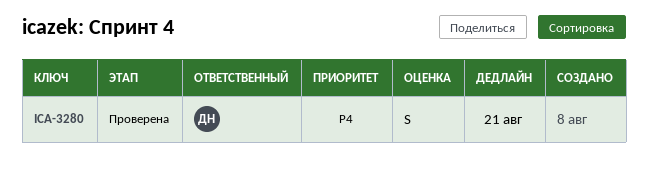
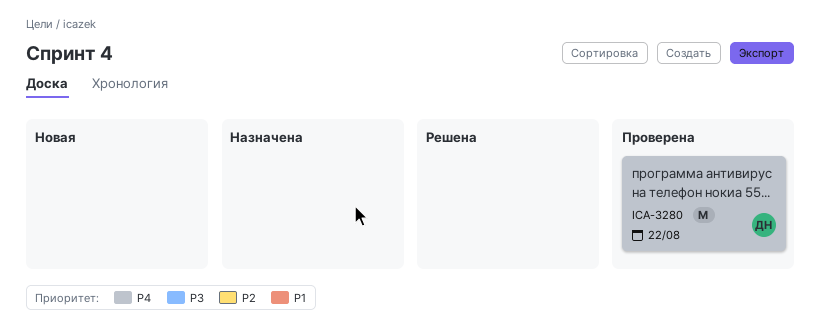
ICA-3280, estimate: S -> M
ICA-3280, due: Aug 21 -> Aug 22

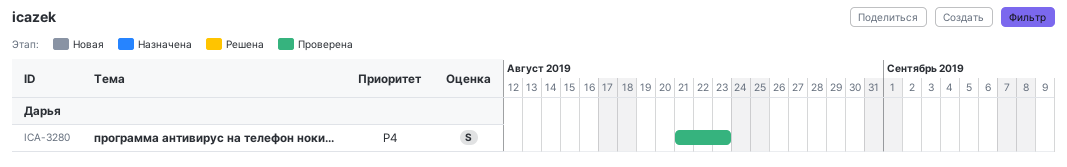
ICA-3280, estimate: M -> S
ICA-3280, due: Aug 22 -> Aug 23

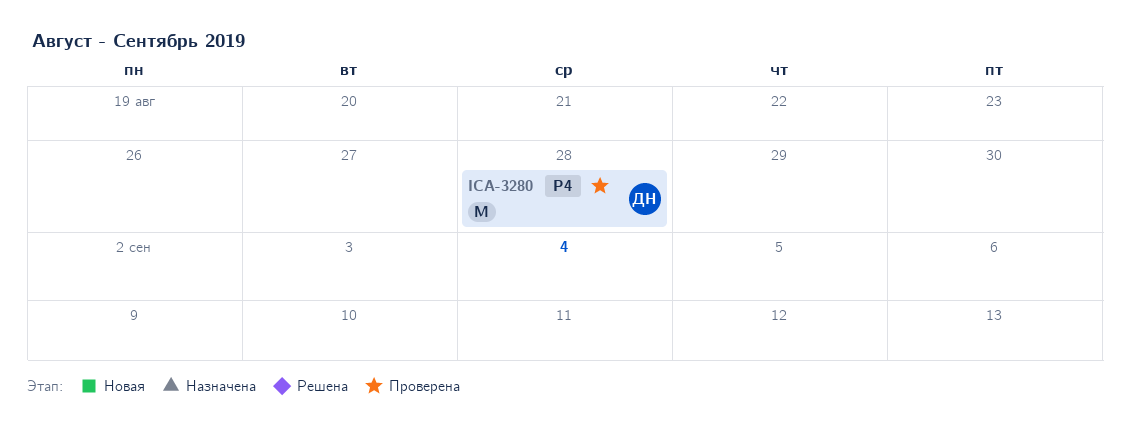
ICA-3280, estimate: S -> M
ICA-3280, due: Aug 23 -> Aug 28

